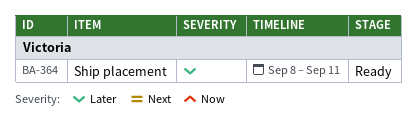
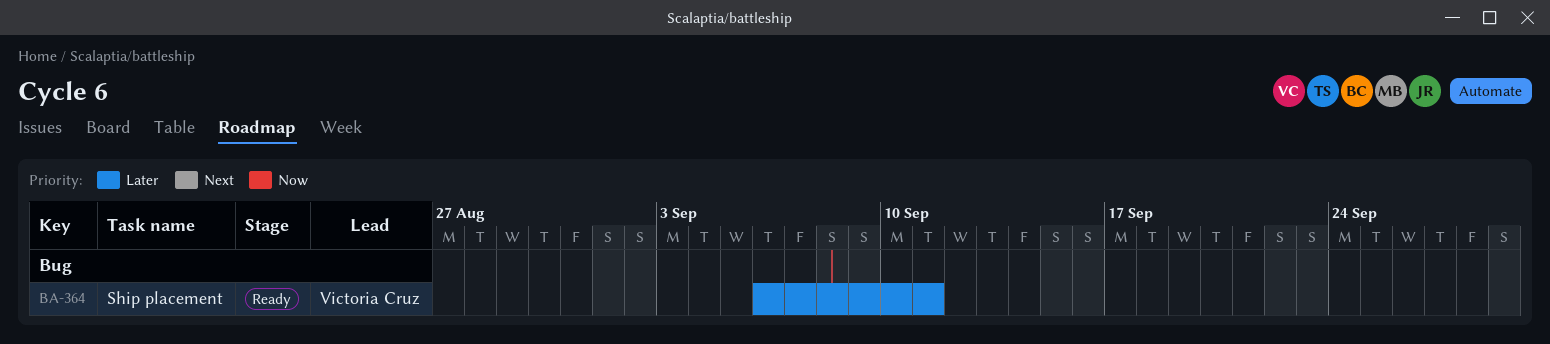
BA-364, start: Sep 8 -> Sep 6

